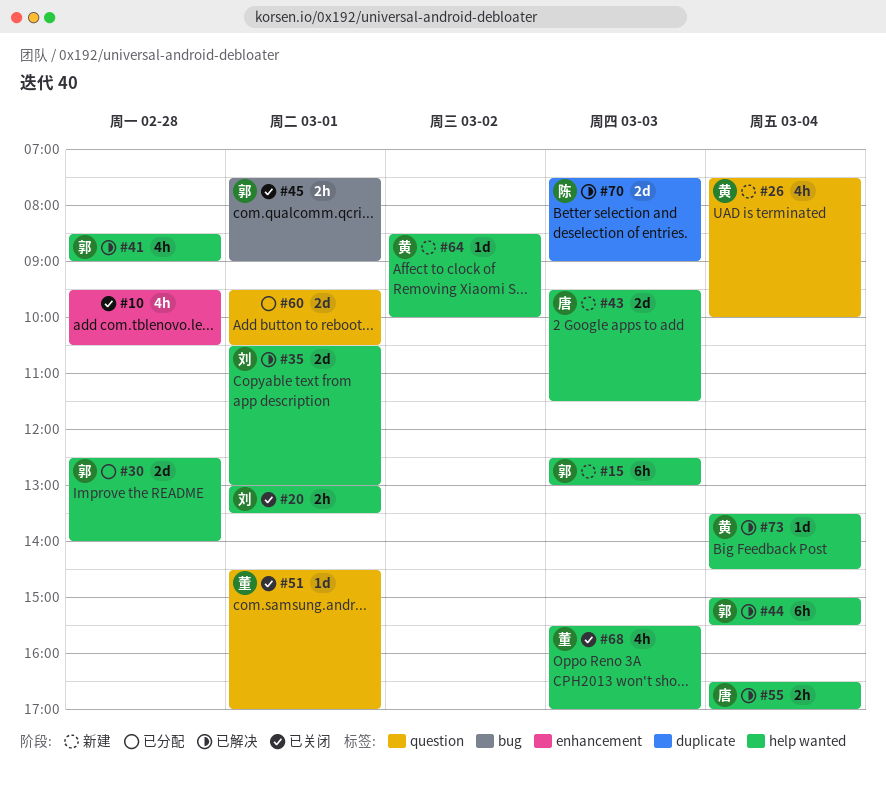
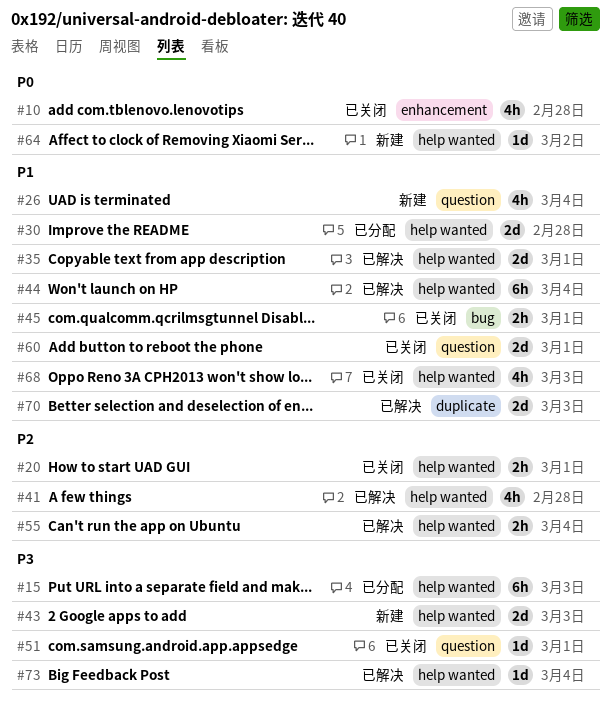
#15, status: 新建 -> 已分配
#60, status: 已分配 -> 已关闭

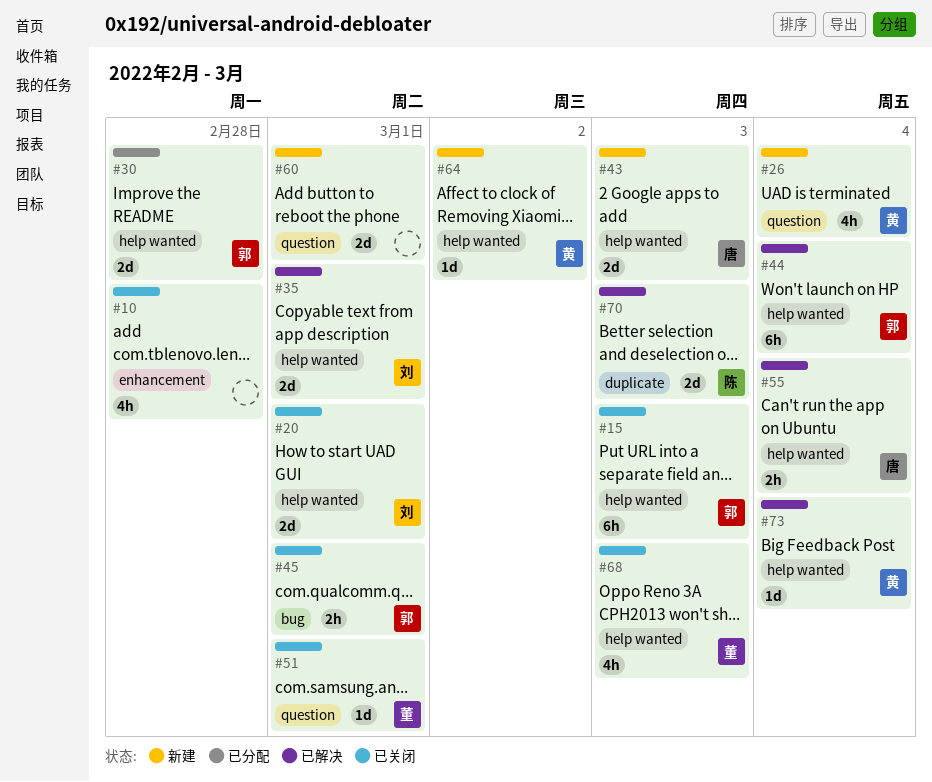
#15, status: 已分配 -> 已关闭
#20, estimate: 2h -> 2d
#41: present -> none
#60, status: 已关闭 -> 新建

